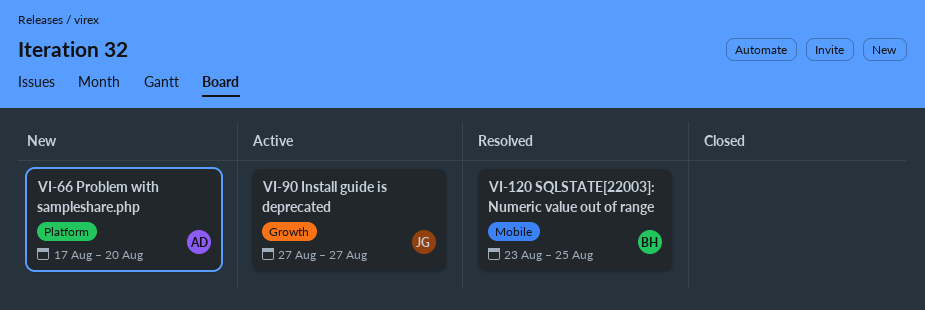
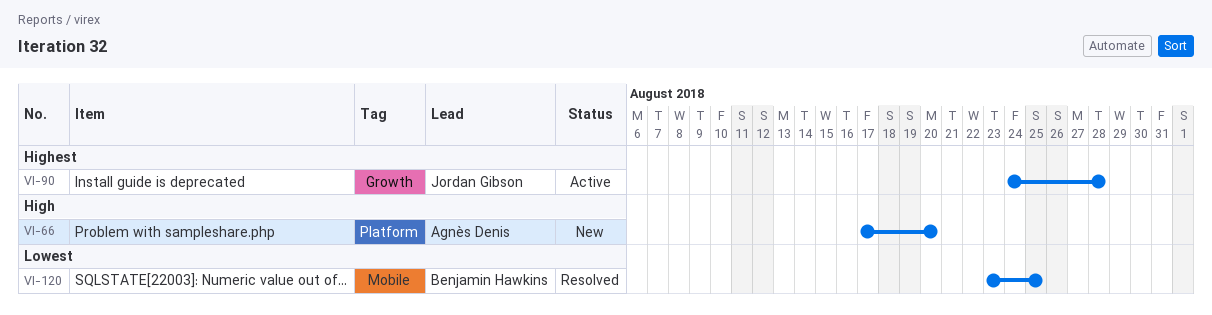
VI-90, start: Aug 27 -> Aug 24
VI-90, due: Aug 27 -> Aug 28

